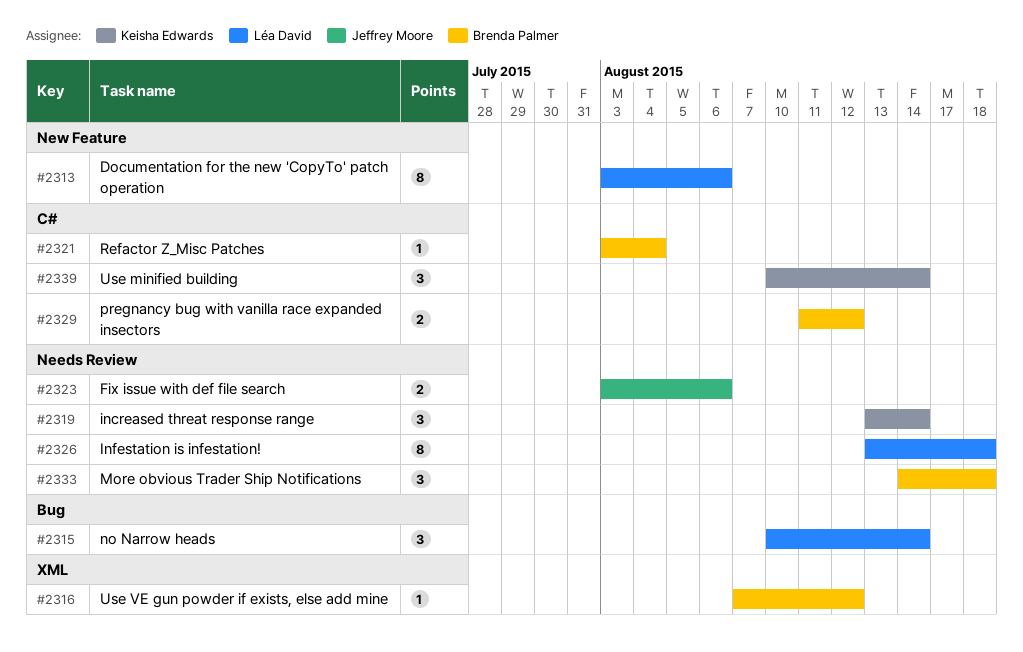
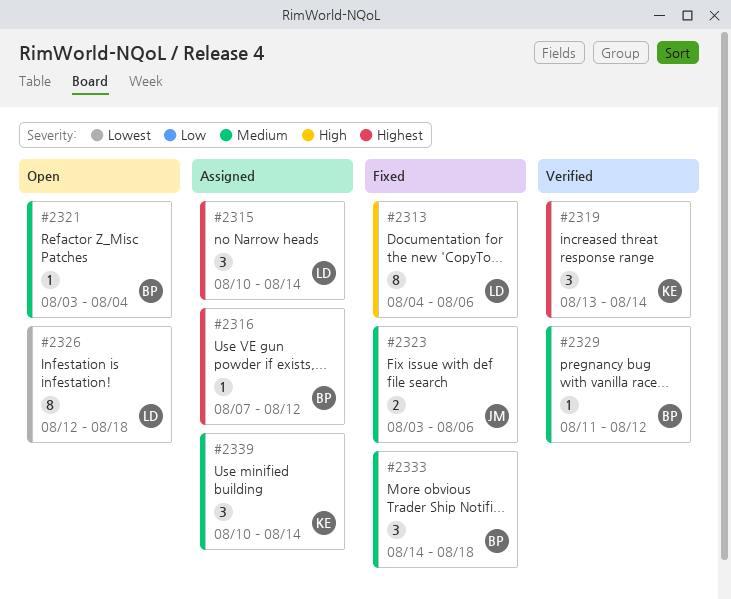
#2313, start: Aug 3 -> Aug 4
#2326, start: Aug 13 -> Aug 12
#2329, estimate: 2 -> 1

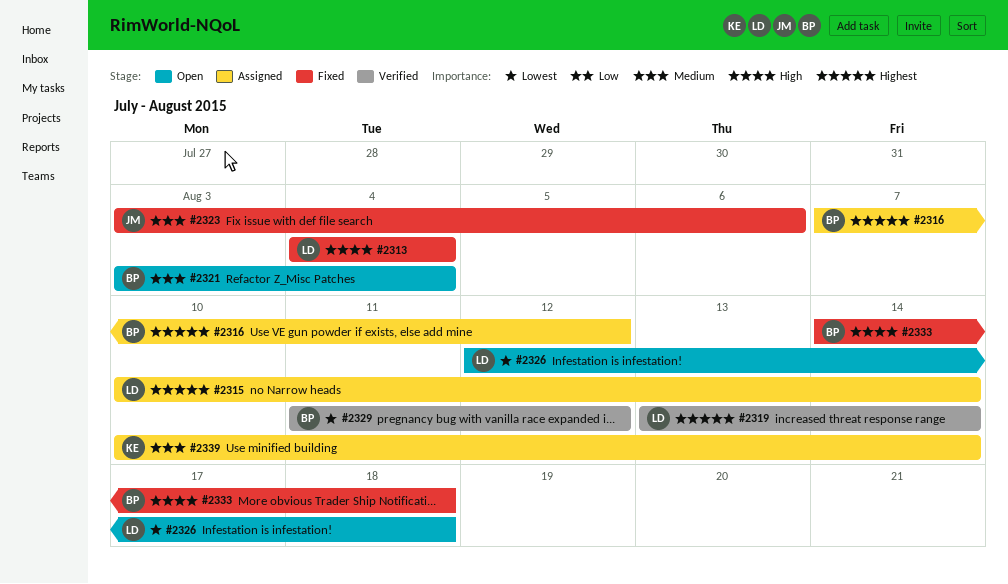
#2313, due: Aug 6 -> Aug 4
#2319, owner: KE -> LD
#2329, priority: Medium -> Lowest
#2333, priority: Medium -> High

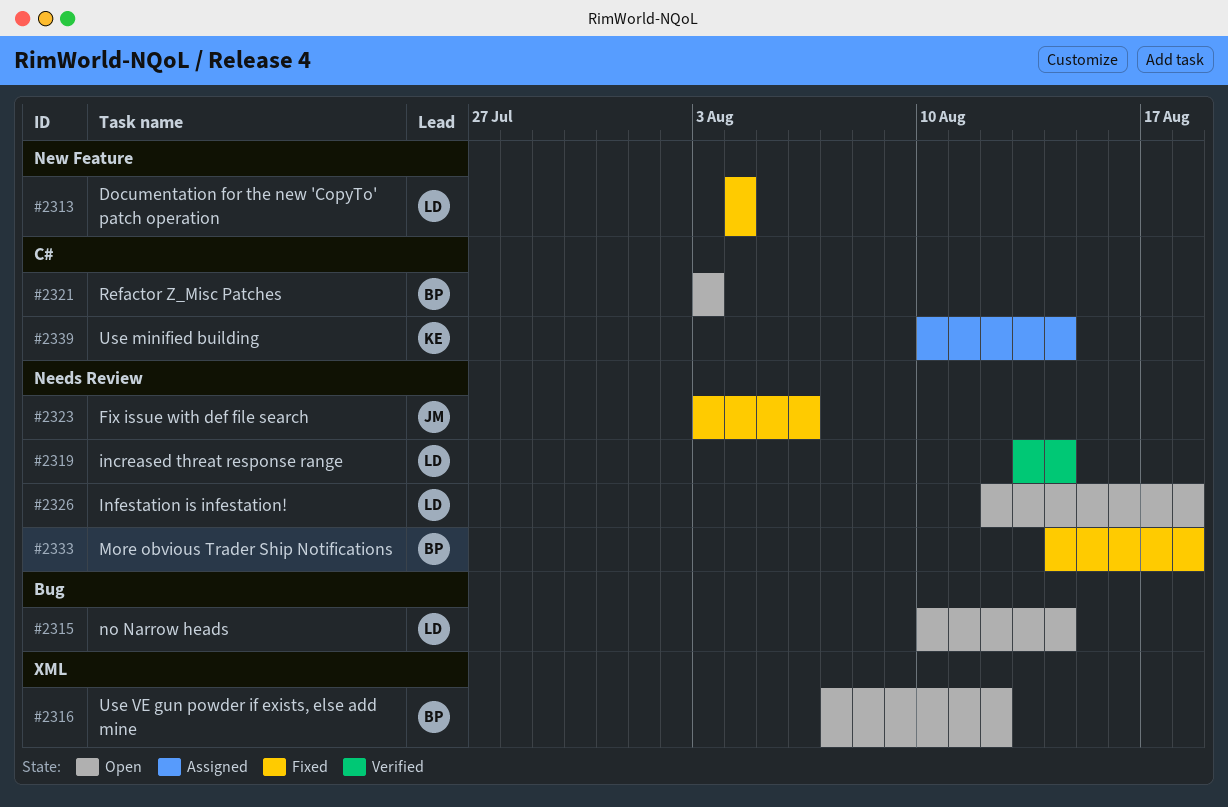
#2315, status: Assigned -> Open
#2316, status: Assigned -> Open
#2321, due: Aug 4 -> Aug 3
#2329: present -> none

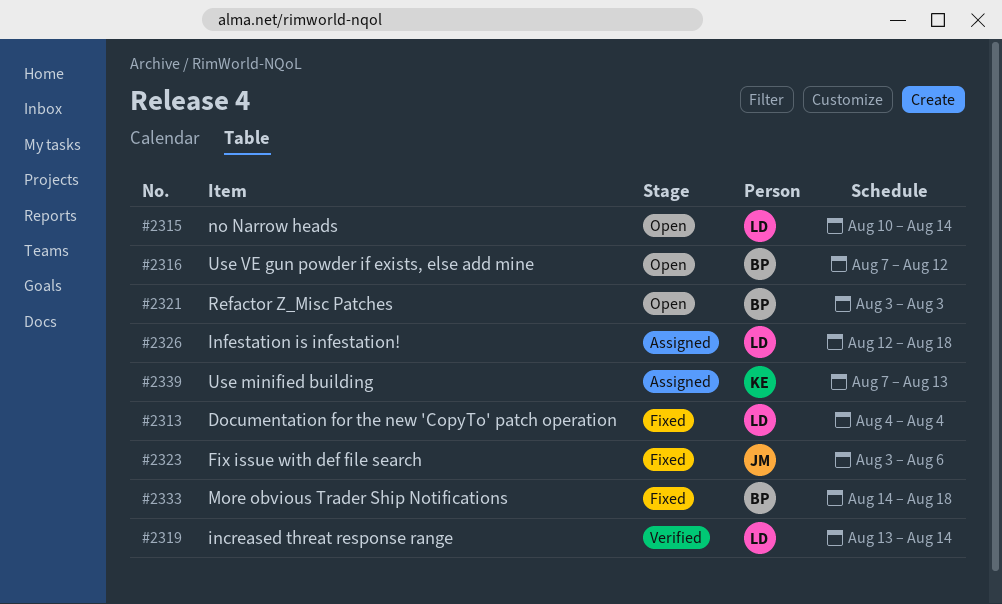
#2326, status: Open -> Assigned
#2339, start: Aug 10 -> Aug 7
#2339, due: Aug 14 -> Aug 13

